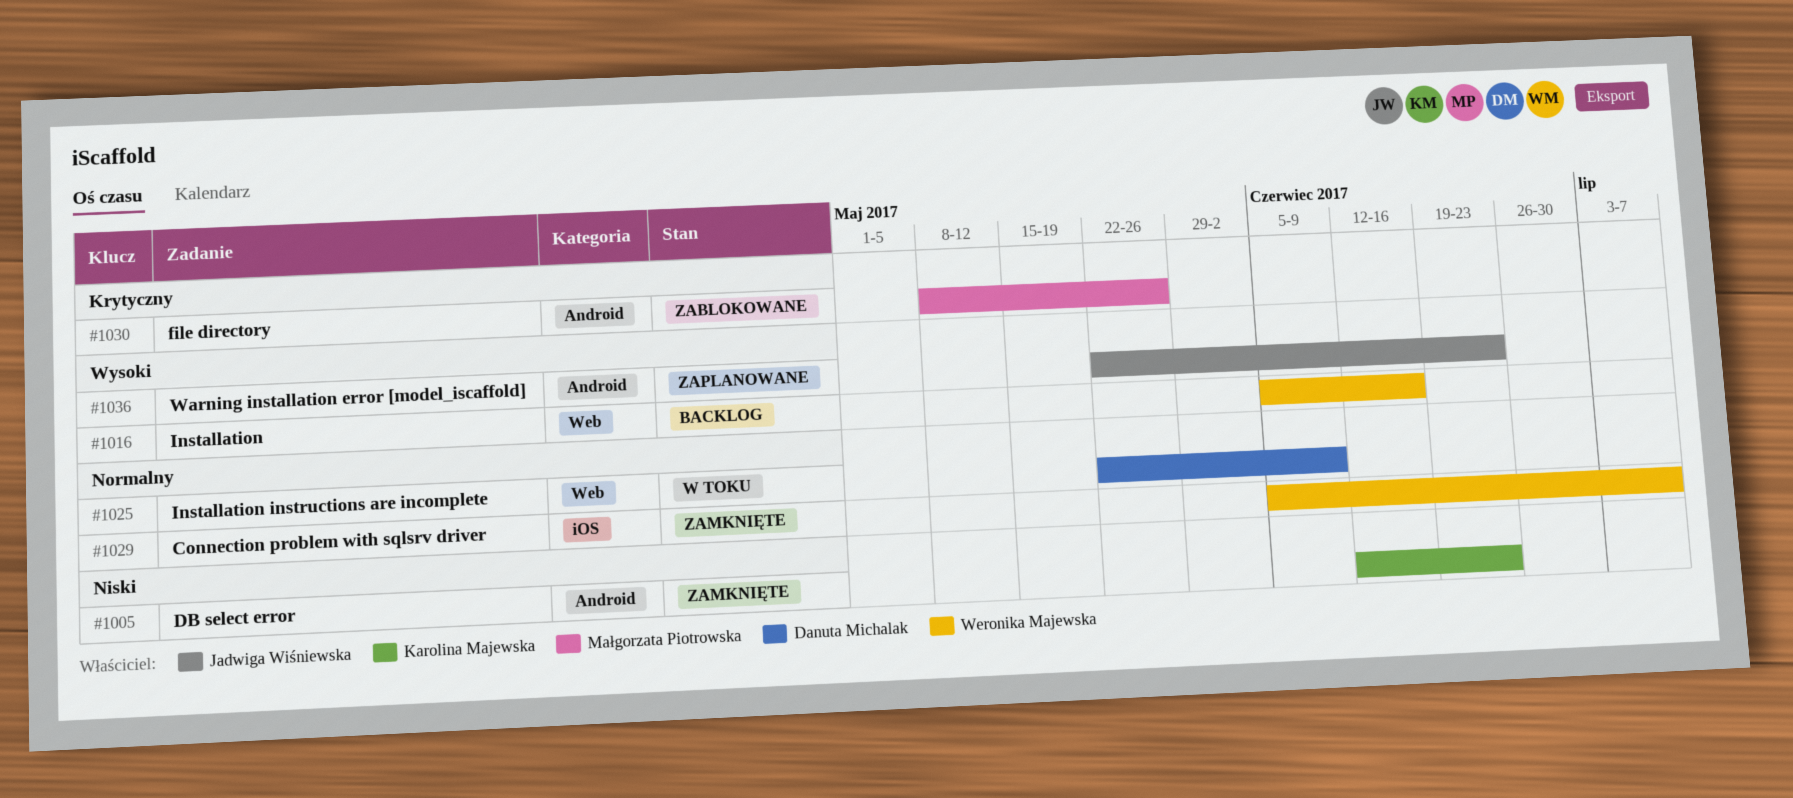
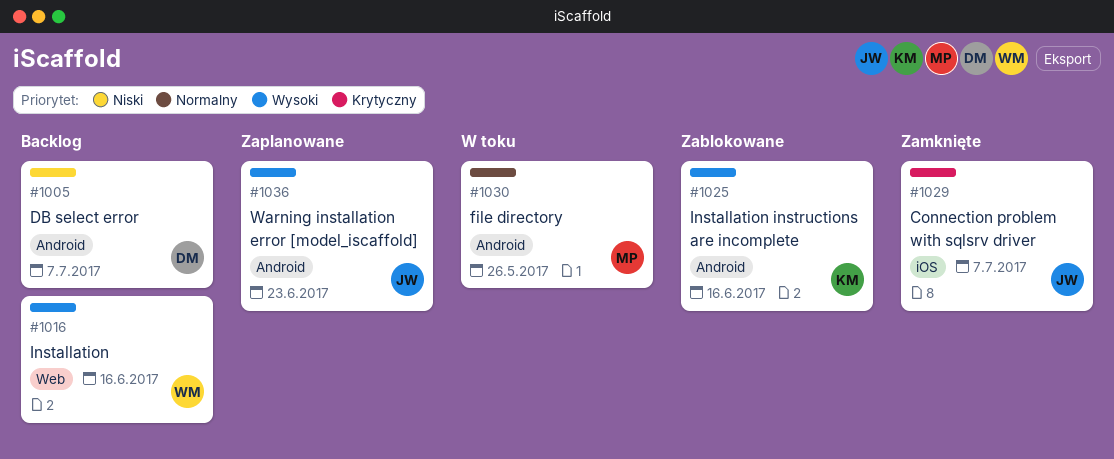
#1005, status: Zamknięte -> Backlog
#1005, owner: Karolina Majewska -> Danuta Michalak
#1005, due: Jun 23 -> Jul 7
#1025, status: W toku -> Zablokowane
#1025, owner: Danuta Michalak -> Karolina Majewska
#1025, priority: Normalny -> Wysoki
#1025, label: Web -> Android
#1025, due: Jun 9 -> Jun 16
#1029, owner: Weronika Majewska -> Jadwiga Wiśniewska
#1029, priority: Normalny -> Krytyczny
#1030, status: Zablokowane -> W toku
#1030, priority: Krytyczny -> Normalny

